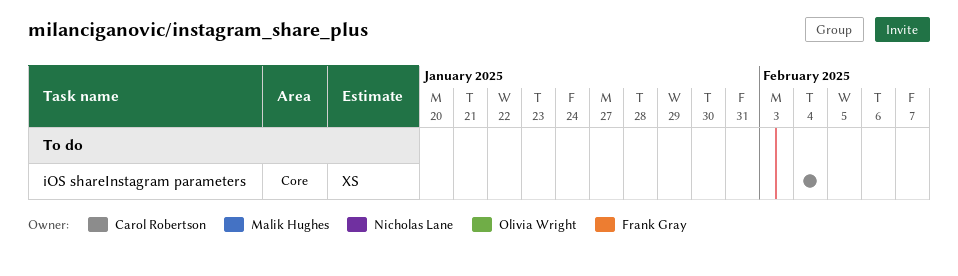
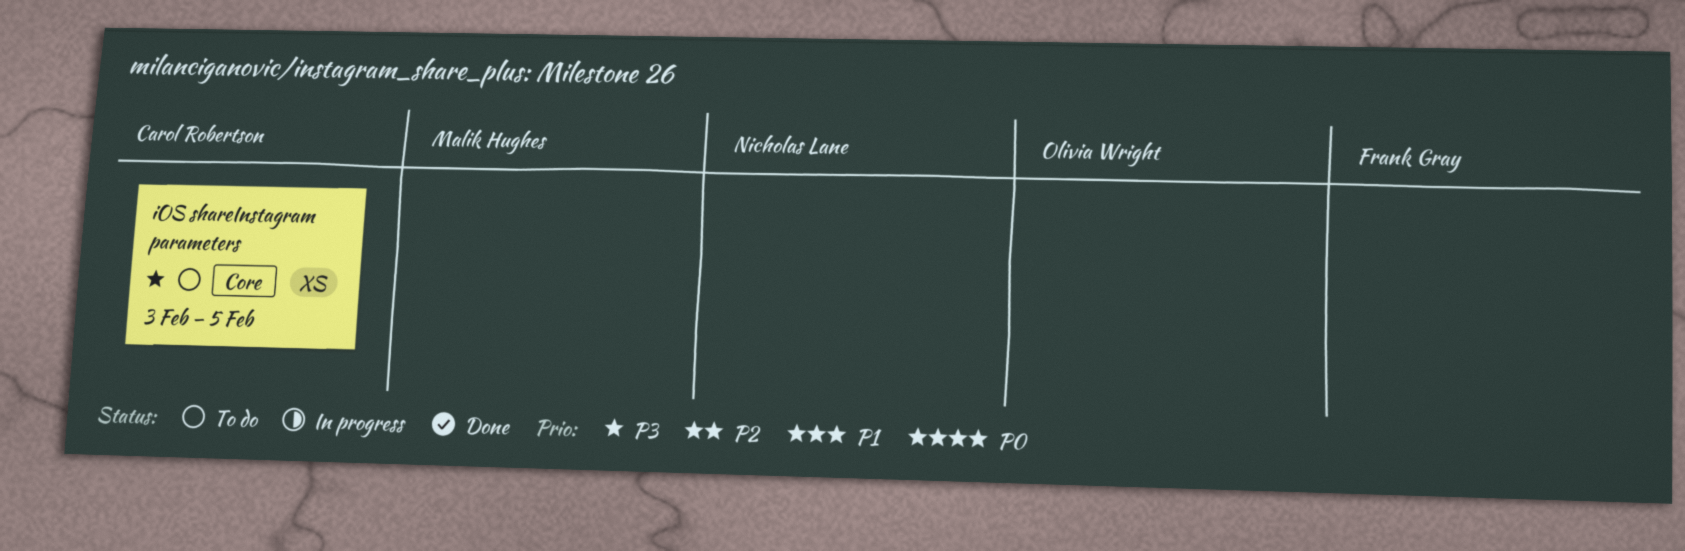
iOS shareInstagram parameters, start: Feb 4 -> Feb 3
iOS shareInstagram parameters, due: Feb 4 -> Feb 5

